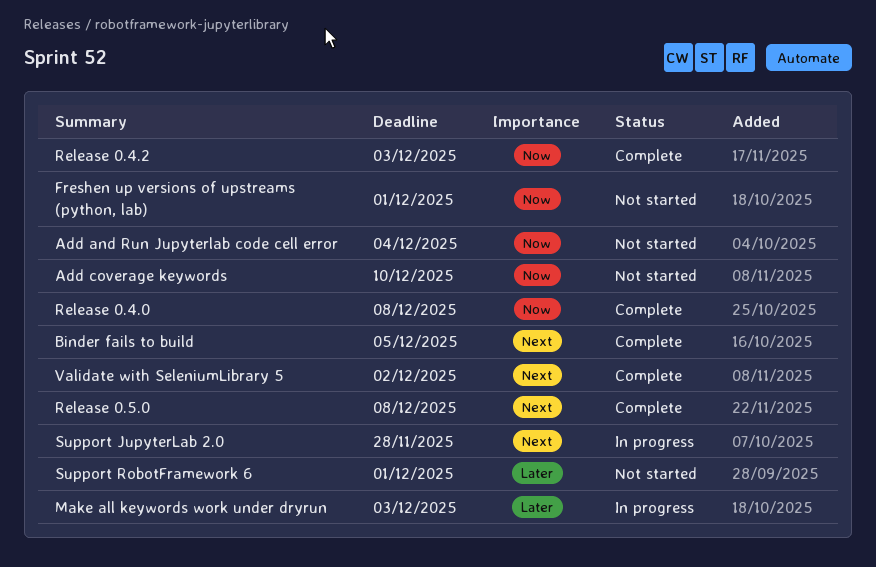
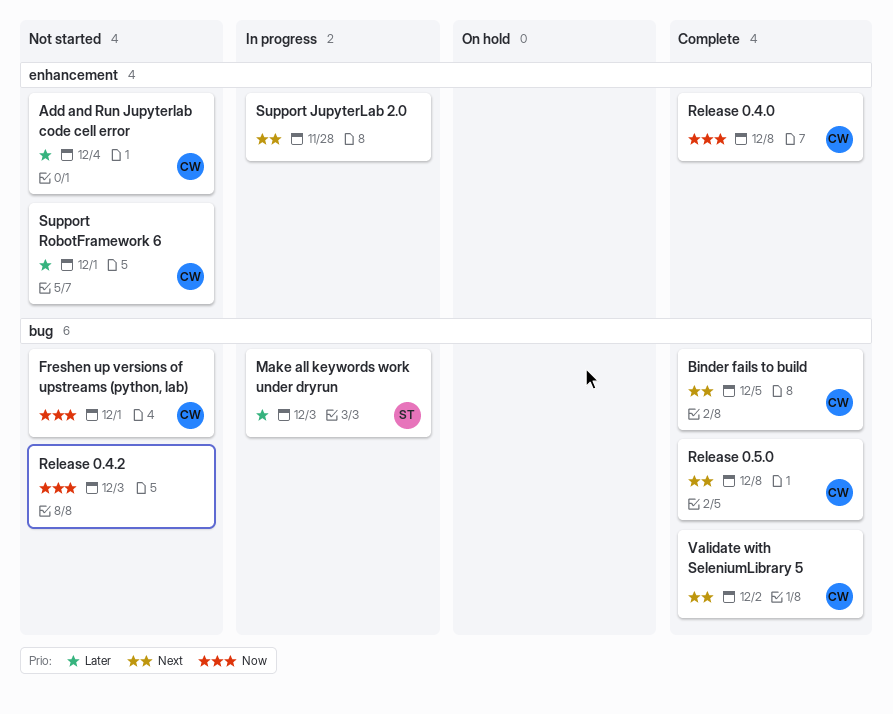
Add and Run Jupyterlab code cell error, priority: Now -> Later
Add coverage keywords: present -> none
Release 0.4.2, status: Complete -> Not started

